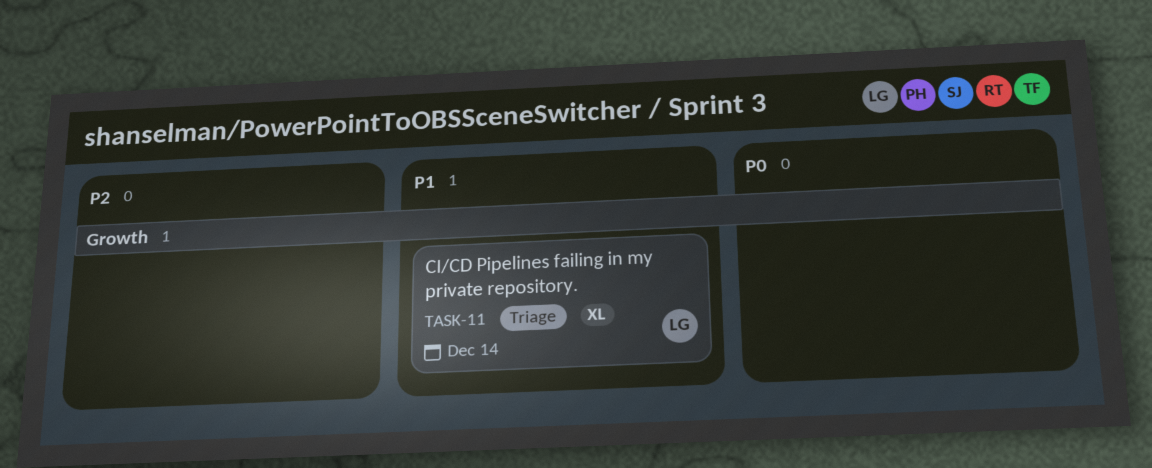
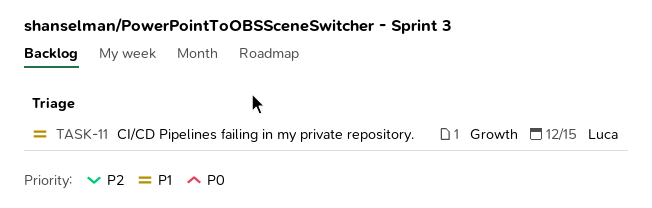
TASK-11, due: Dec 14 -> Dec 15

